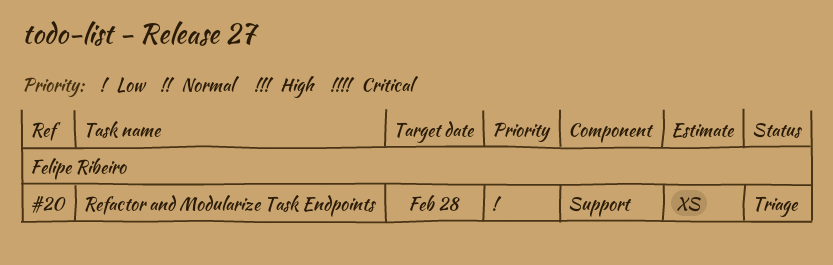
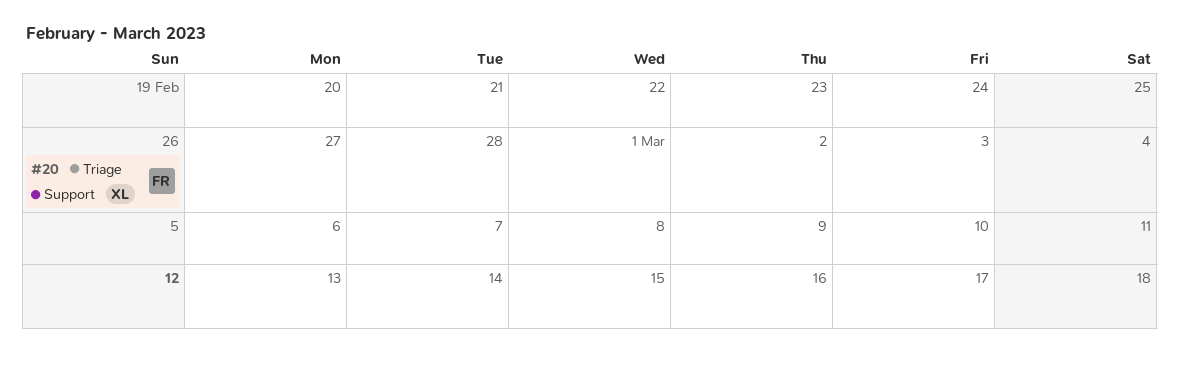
#20, estimate: XS -> XL
#20, due: Feb 28 -> Feb 26

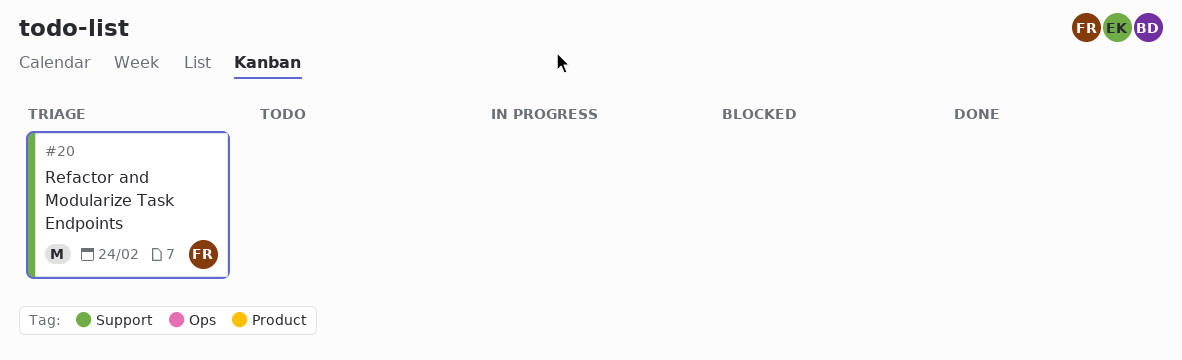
#20, estimate: XL -> M
#20, due: Feb 26 -> Feb 24

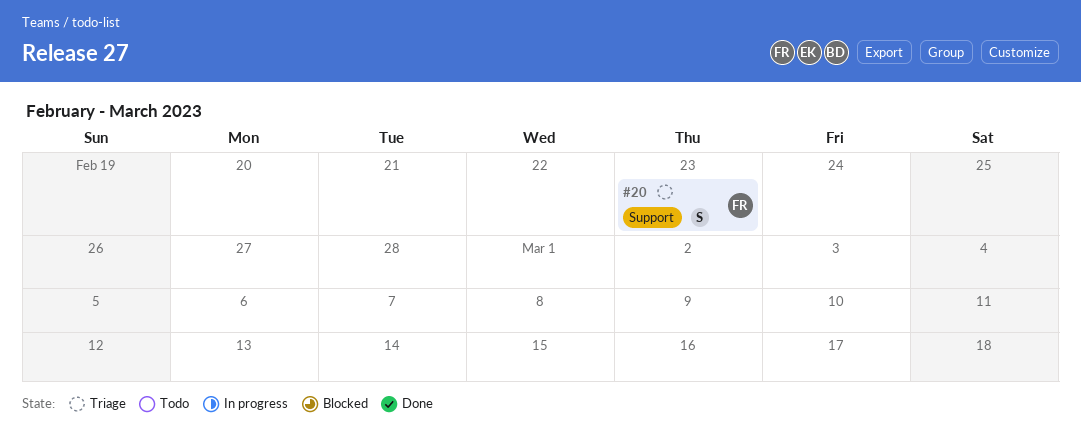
#20, estimate: M -> S
#20, due: Feb 24 -> Feb 23

